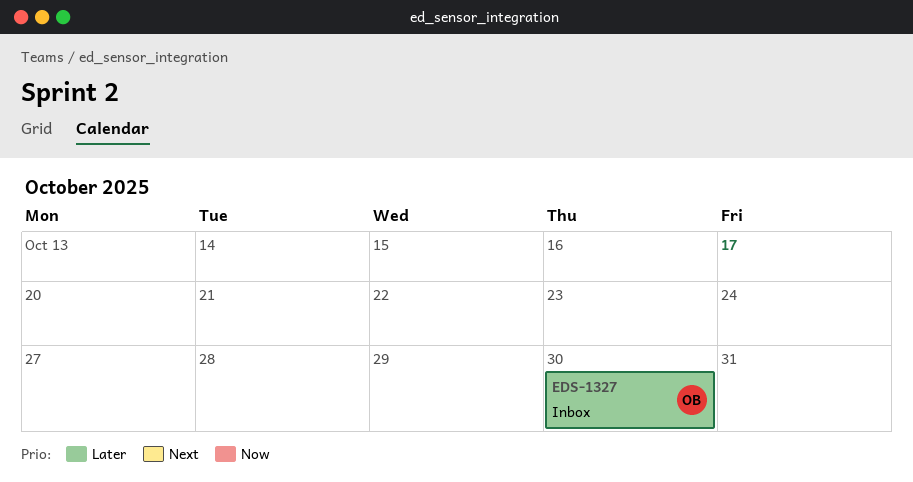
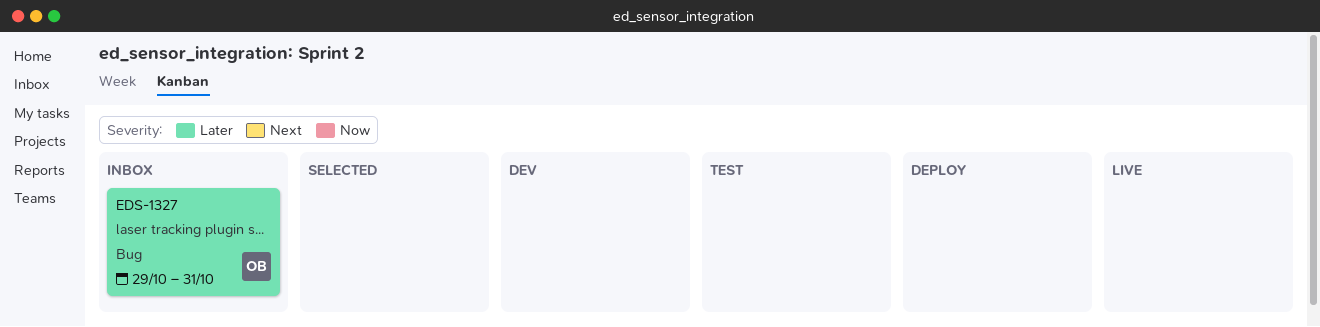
EDS-1327, due: Oct 30 -> Oct 31

